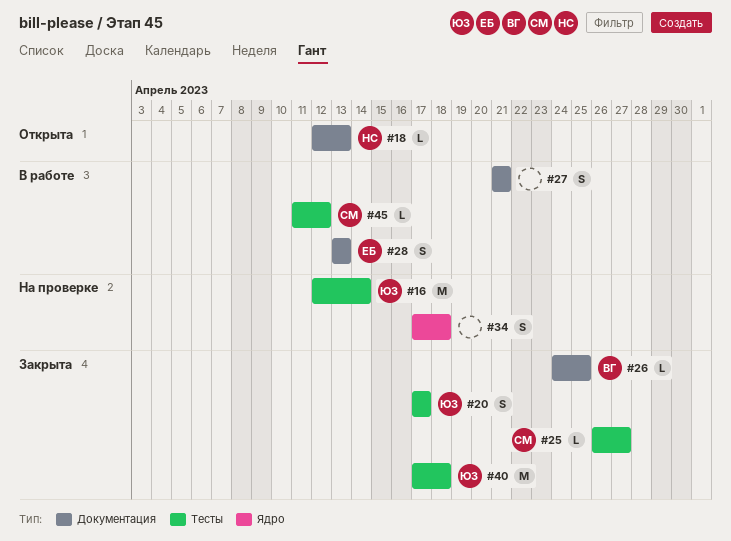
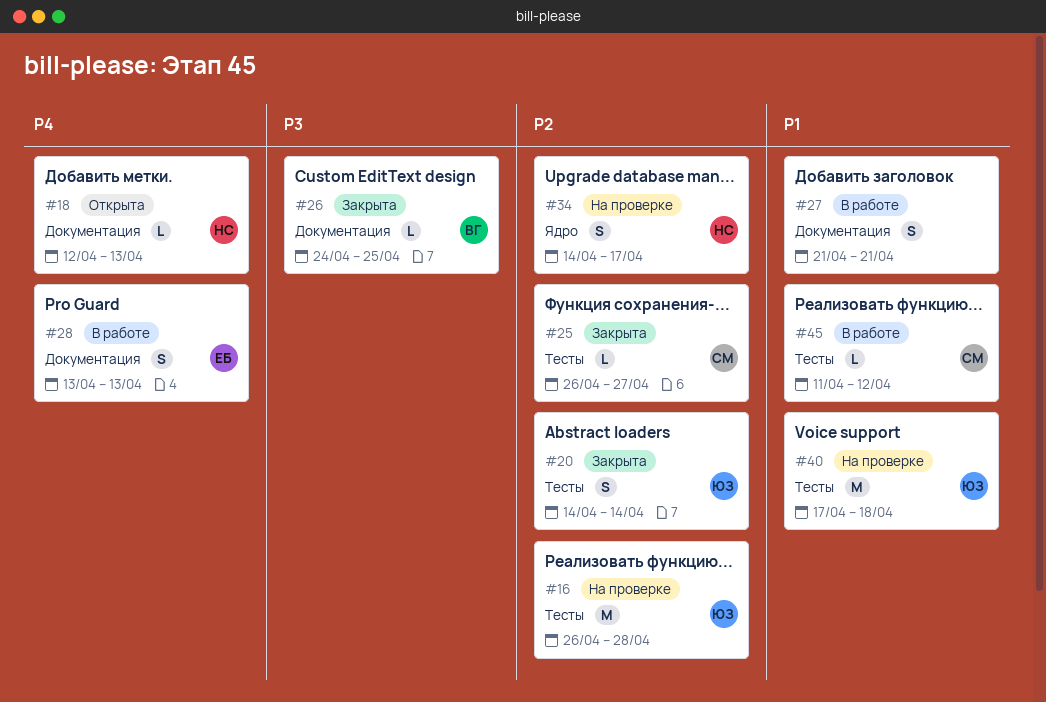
#16, start: Apr 12 -> Apr 26
#16, due: Apr 14 -> Apr 28
#20, start: Apr 17 -> Apr 14
#20, due: Apr 17 -> Apr 14
#34, owner: none -> НС
#34, start: Apr 17 -> Apr 14
#34, due: Apr 18 -> Apr 17
#40, status: Закрыта -> На проверке

